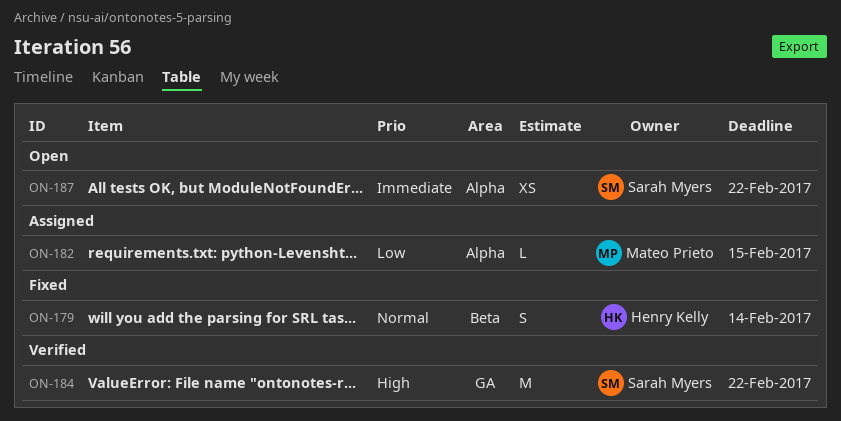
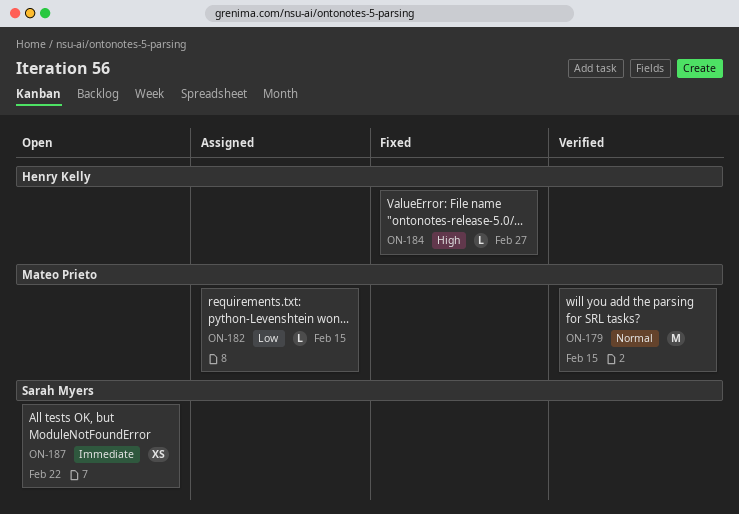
ON-179, status: Fixed -> Verified
ON-179, owner: Henry Kelly -> Mateo Prieto
ON-179, estimate: S -> M
ON-179, due: Feb 14 -> Feb 15
ON-184, status: Verified -> Fixed
ON-184, owner: Sarah Myers -> Henry Kelly
ON-184, estimate: M -> L
ON-184, due: Feb 22 -> Feb 27

